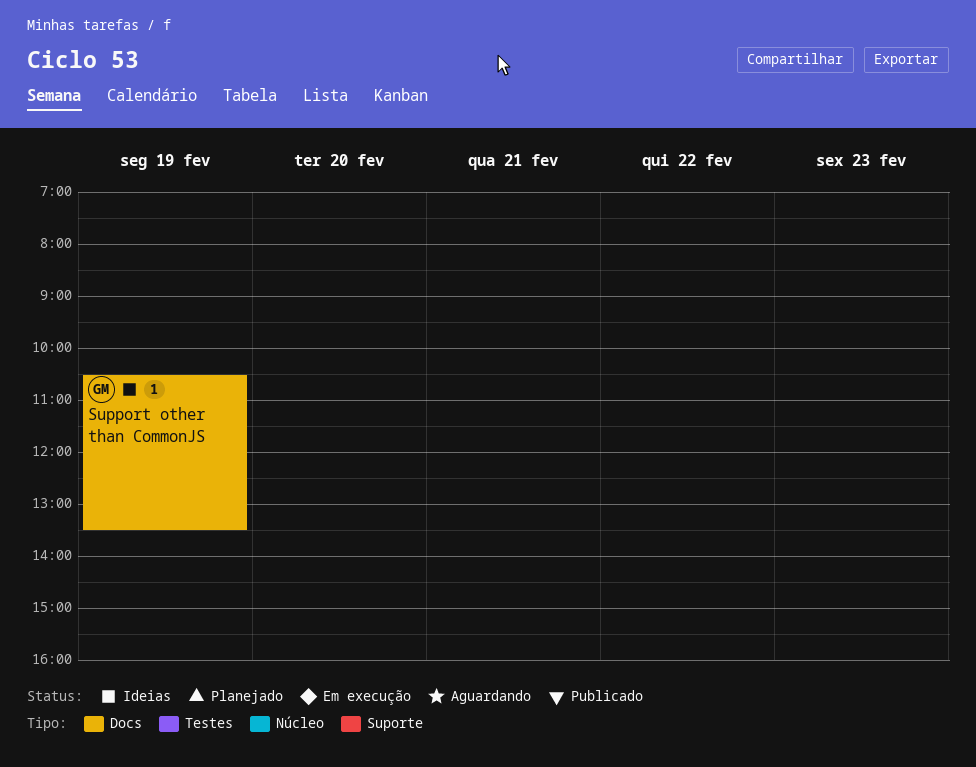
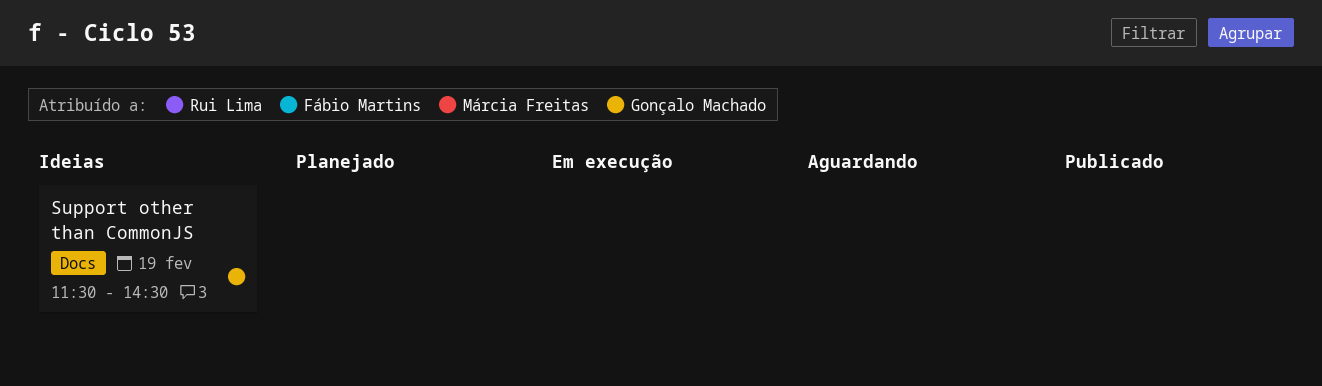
Support other than CommonJS, begins: 10:30 -> 11:30
Support other than CommonJS, ends: 13:30 -> 14:30

